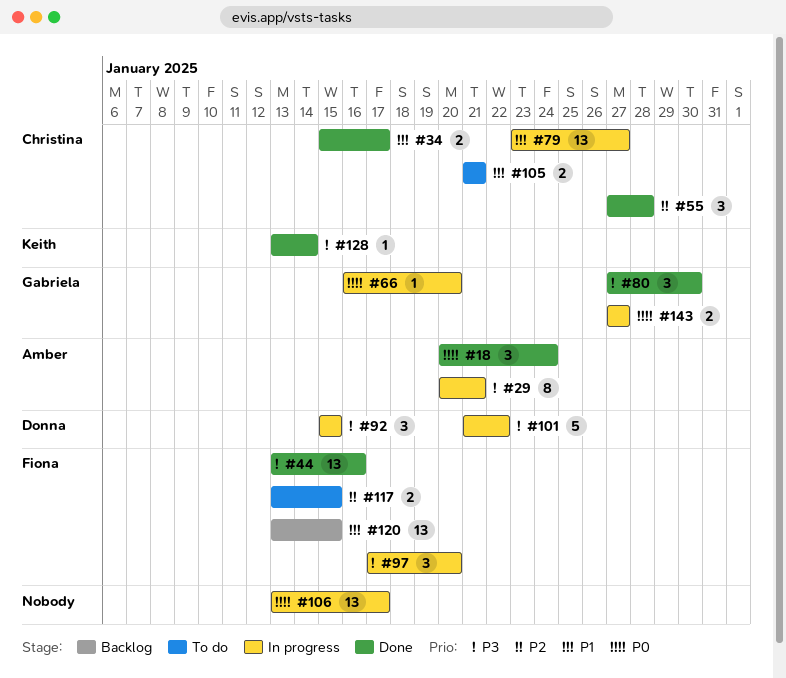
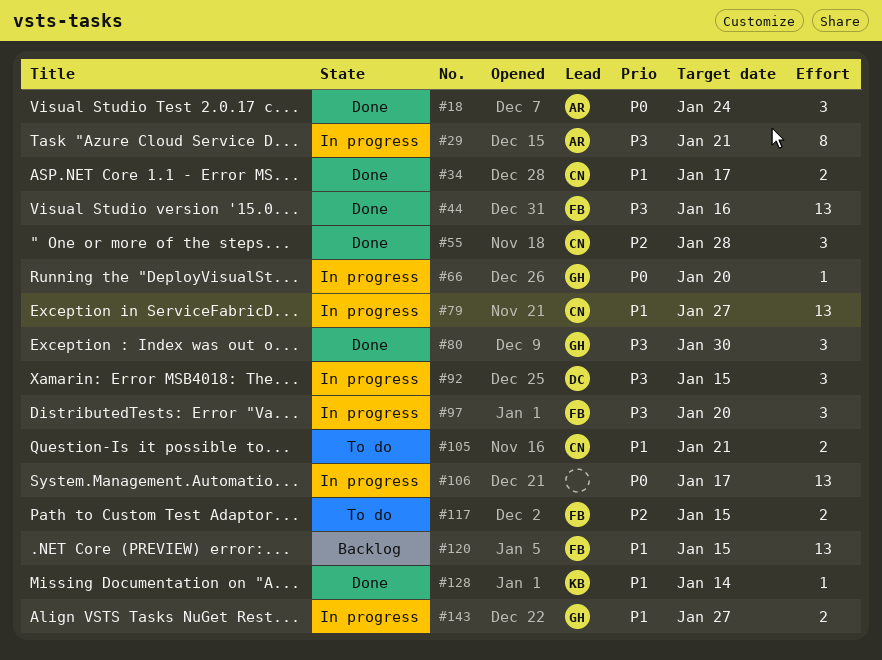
#101: present -> none
#128, priority: P3 -> P1
#143, priority: P0 -> P1

